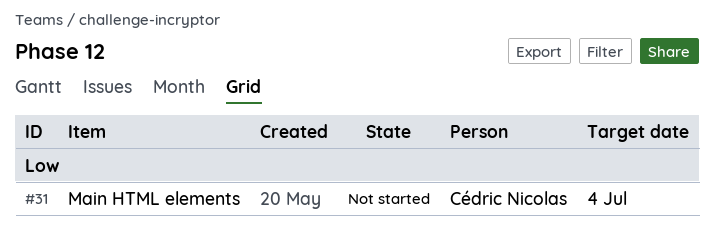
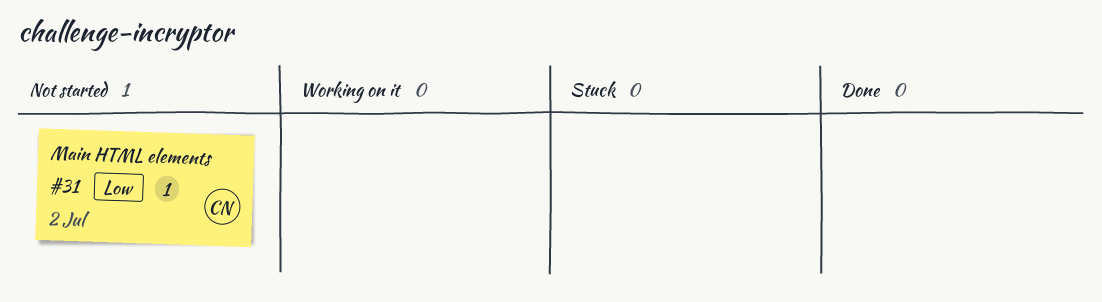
#31, due: Jul 4 -> Jul 2

